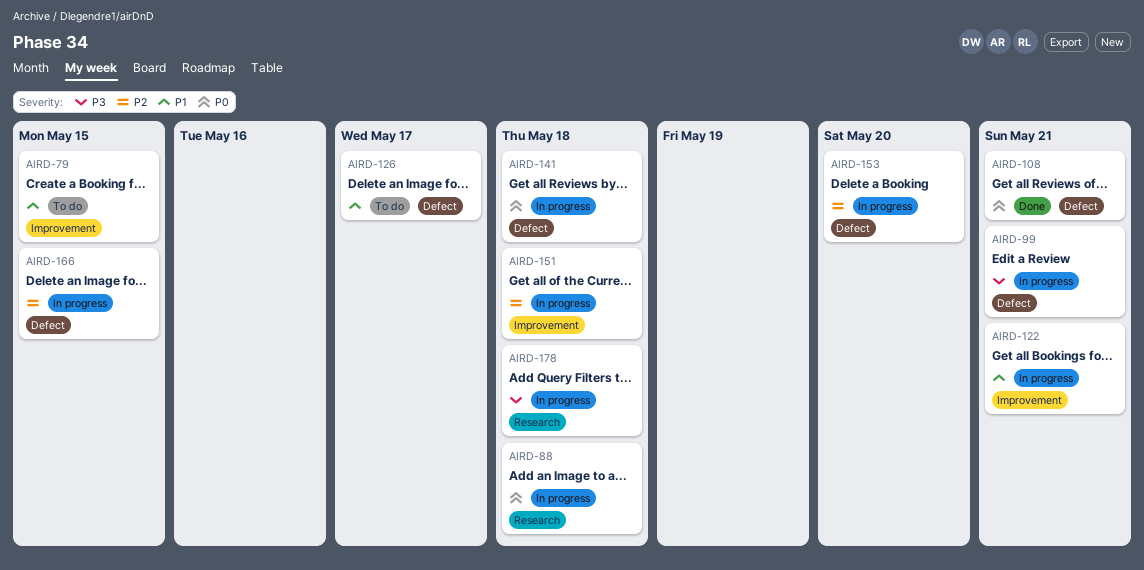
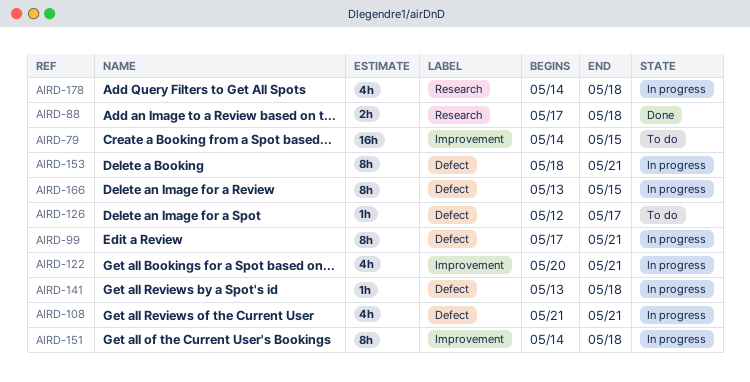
AIRD-88, status: In progress -> Done
AIRD-108, status: Done -> In progress
AIRD-153, due: May 20 -> May 21

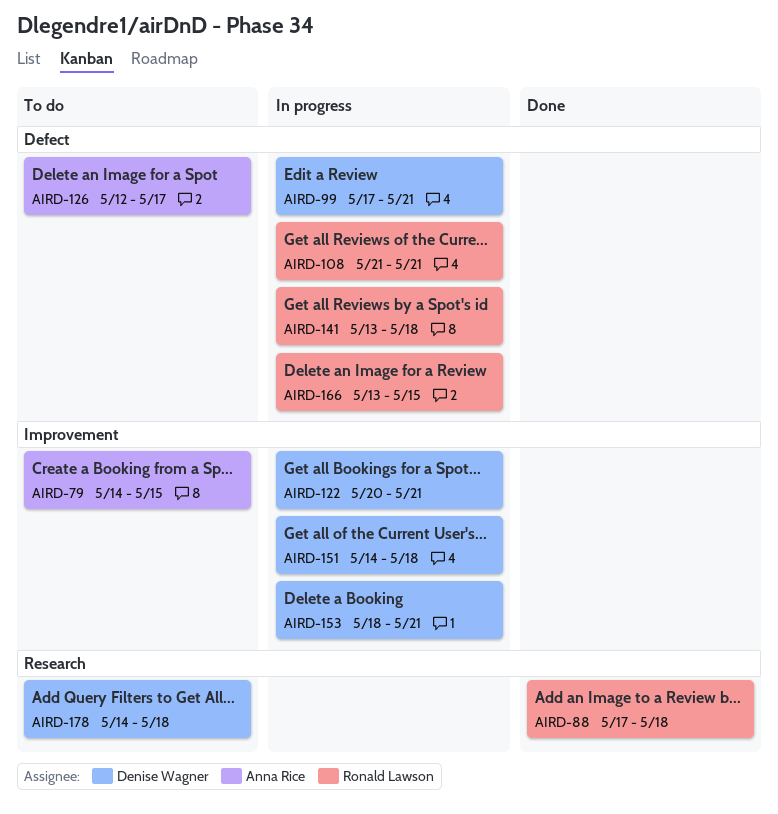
AIRD-153, label: Defect -> Improvement
AIRD-178, status: In progress -> To do

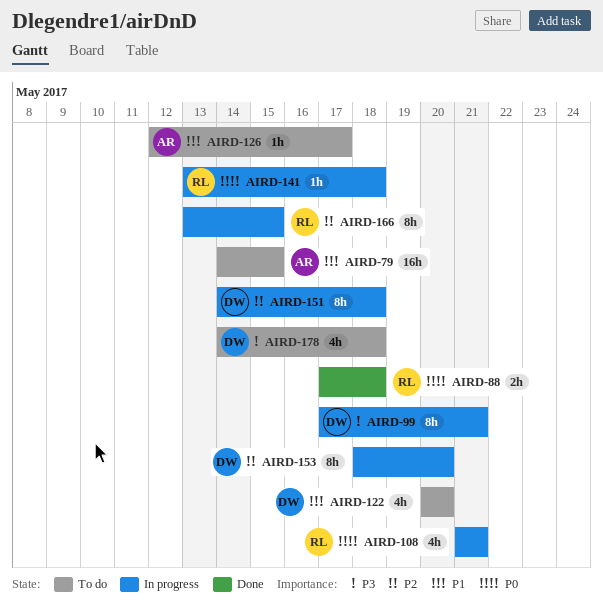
AIRD-122, status: In progress -> To do
AIRD-122, due: May 21 -> May 20
AIRD-153, due: May 21 -> May 20

